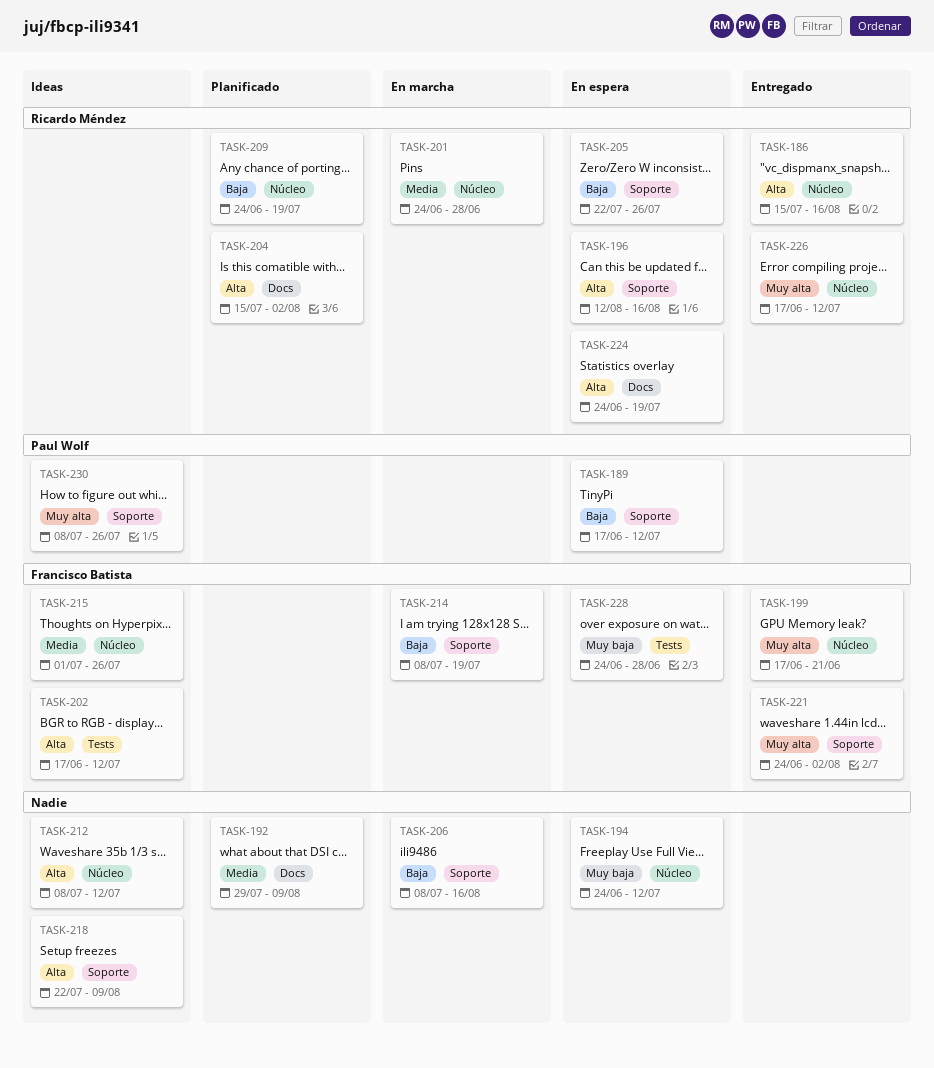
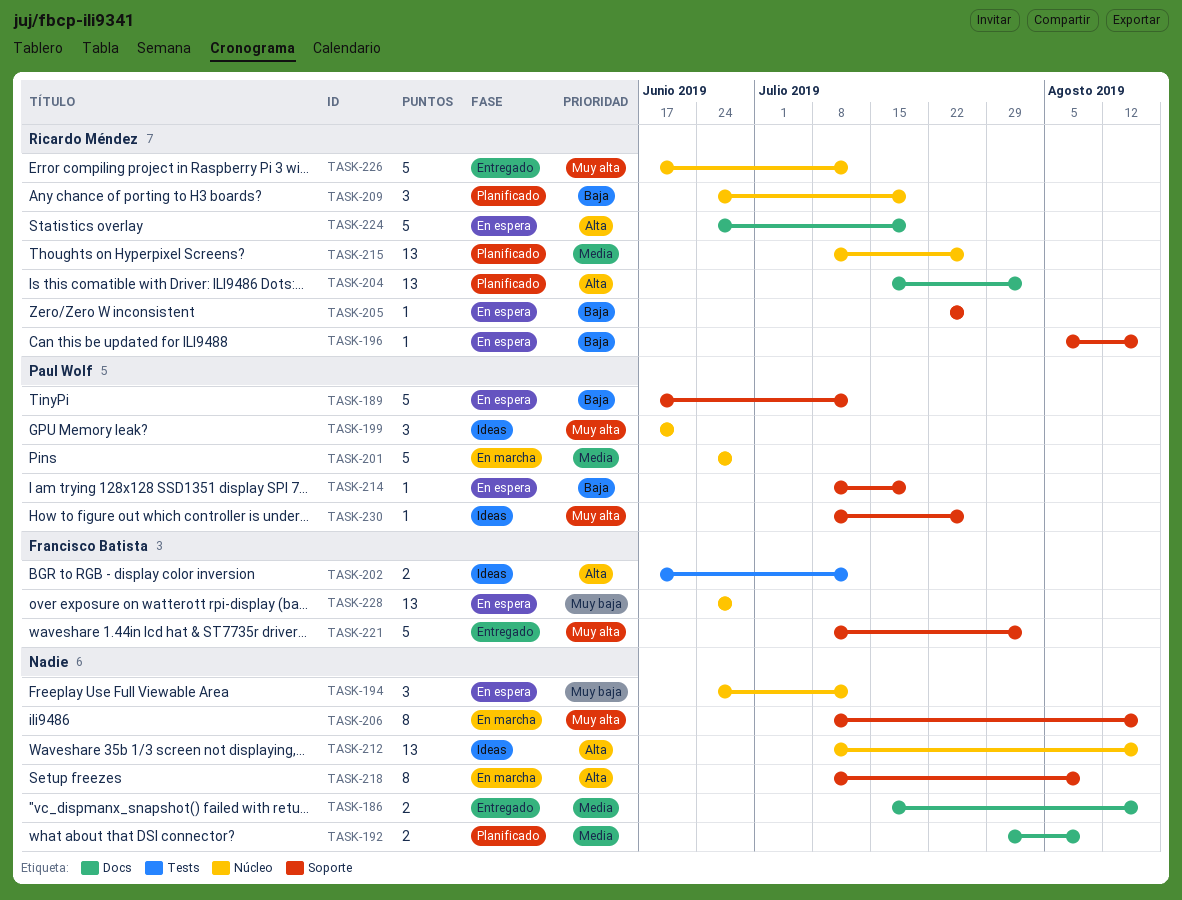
TASK-186, owner: Ricardo Méndez -> none
TASK-186, priority: Alta -> Media
TASK-186, label: Núcleo -> Docs
TASK-196, priority: Alta -> Baja
TASK-196, start: Aug 12 -> Aug 5
TASK-199, status: Entregado -> Ideas
TASK-199, owner: Francisco Batista -> Paul Wolf
TASK-201, owner: Ricardo Méndez -> Paul Wolf
TASK-206, priority: Baja -> Muy alta
TASK-212, due: Jul 12 -> Aug 16
TASK-214, status: En marcha -> En espera
TASK-214, owner: Francisco Batista -> Paul Wolf
TASK-215, status: Ideas -> Planificado
TASK-215, owner: Francisco Batista -> Ricardo Méndez
TASK-215, start: Jul 1 -> Jul 8
TASK-218, status: Ideas -> En marcha
TASK-218, start: Jul 22 -> Jul 8
TASK-221, start: Jun 24 -> Jul 8
TASK-228, label: Tests -> Núcleo

